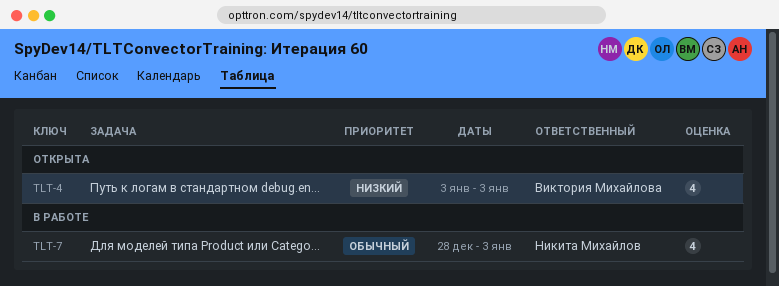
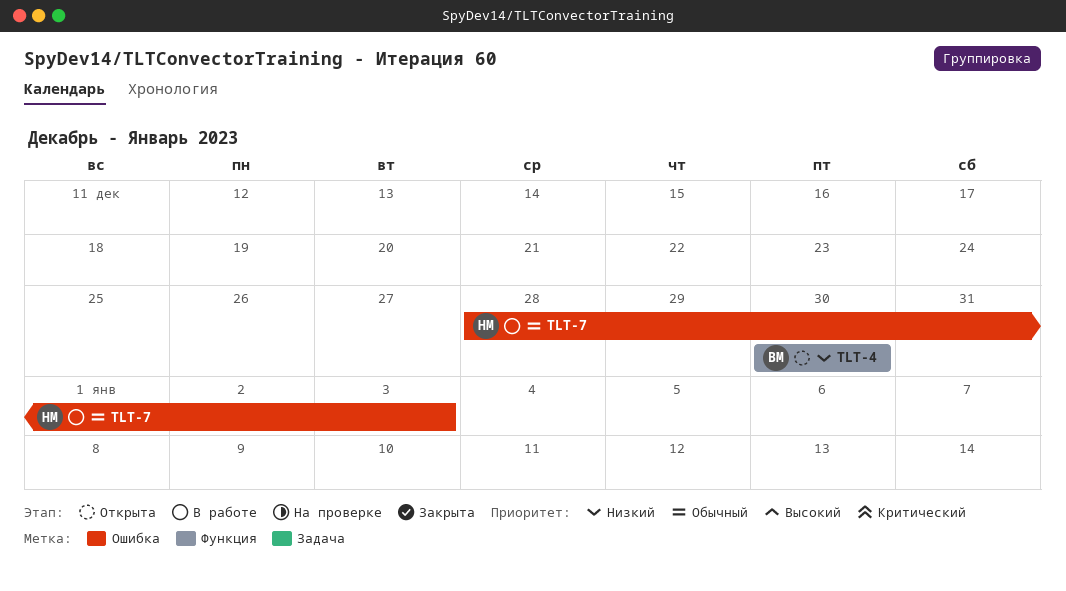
TLT-4, start: Jan 3 -> Dec 30
TLT-4, due: Jan 3 -> Dec 30

